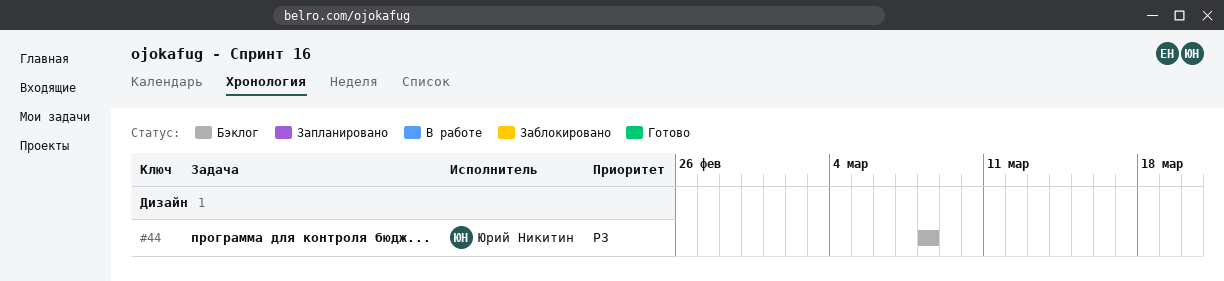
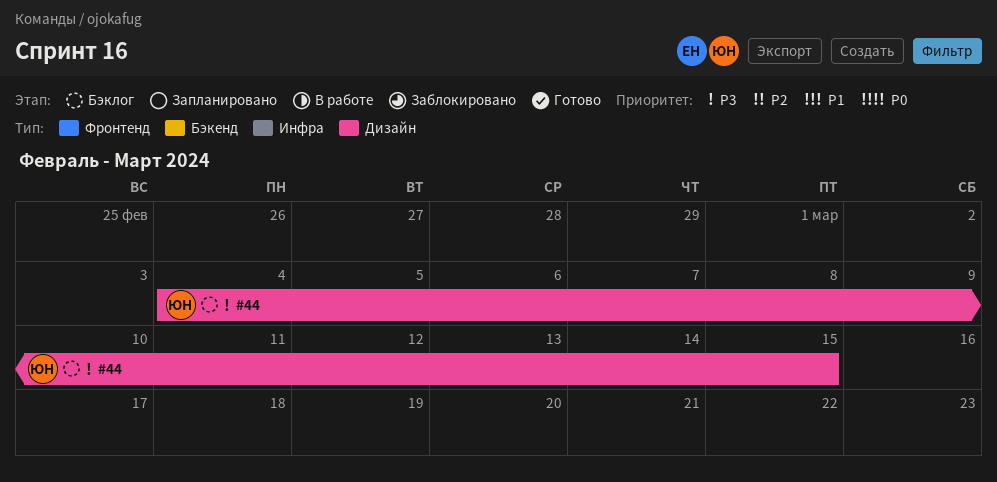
#44, start: Mar 8 -> Mar 4
#44, due: Mar 8 -> Mar 15

